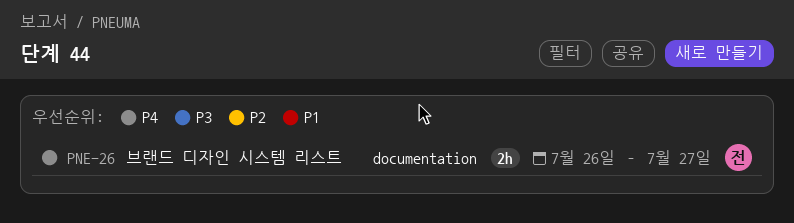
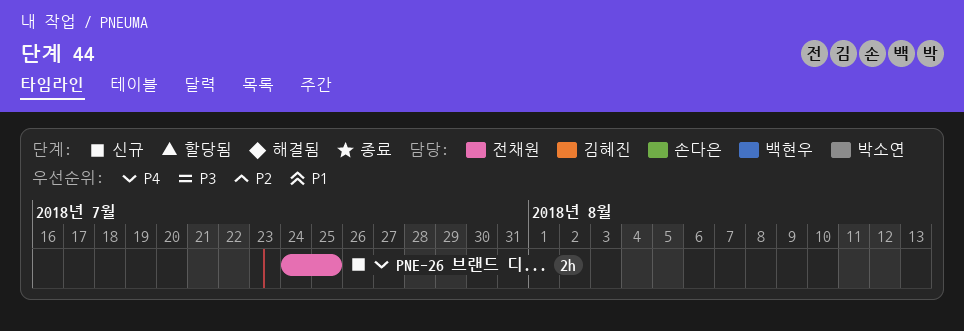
PNE-26, start: Jul 26 -> Jul 24
PNE-26, due: Jul 27 -> Jul 25

